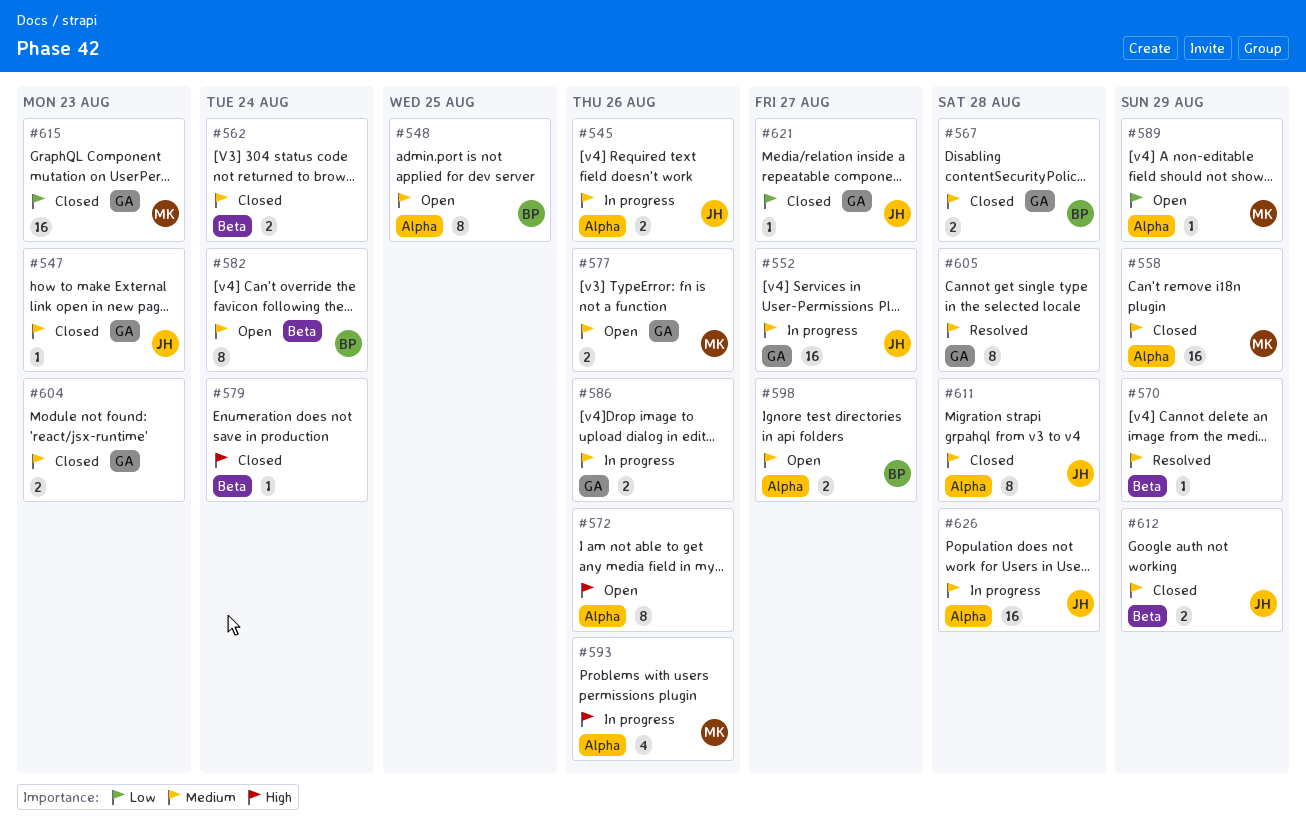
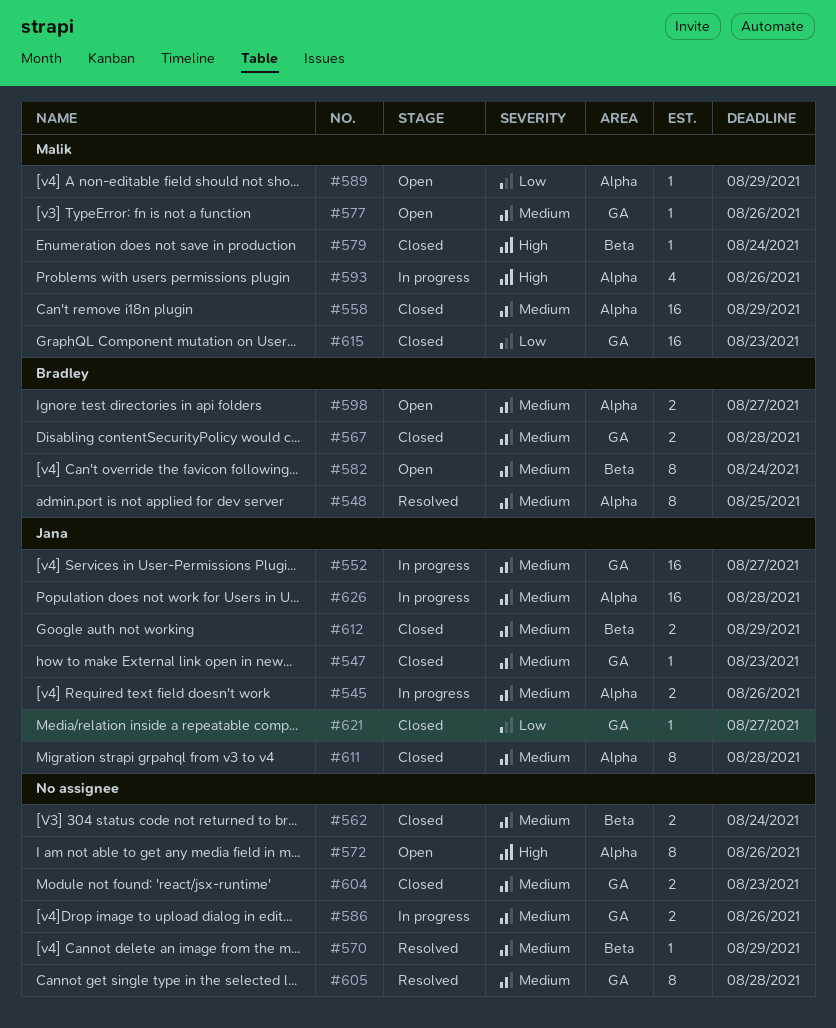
#548, status: Open -> Resolved
#577, estimate: 2 -> 1
#579, owner: none -> Malik

